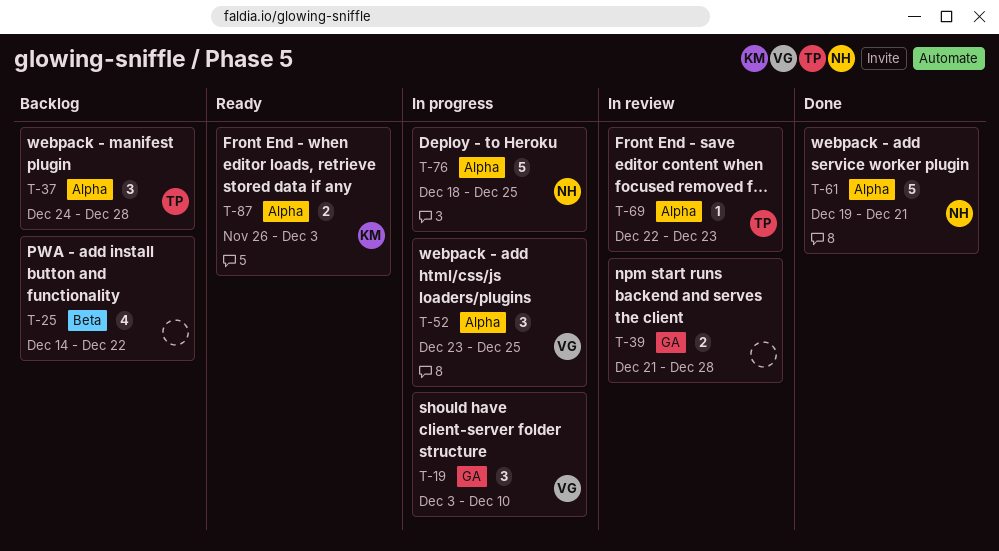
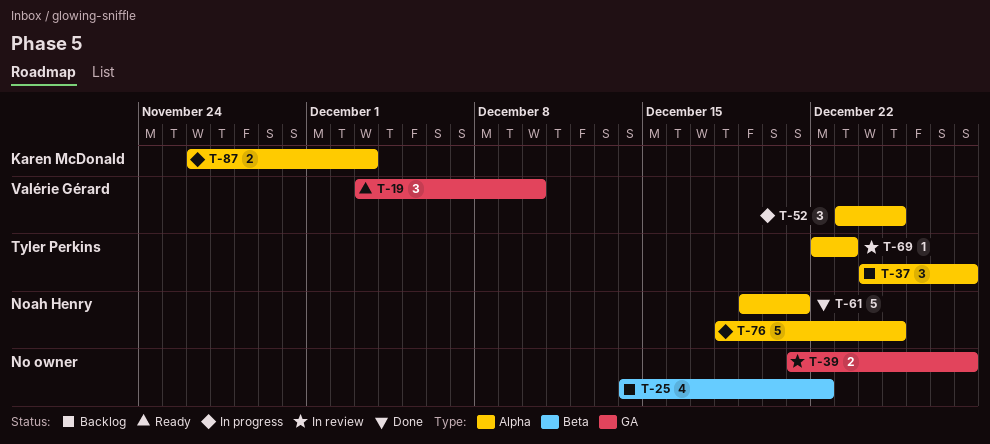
T-19, status: In progress -> Ready
T-87, status: Ready -> In progress

